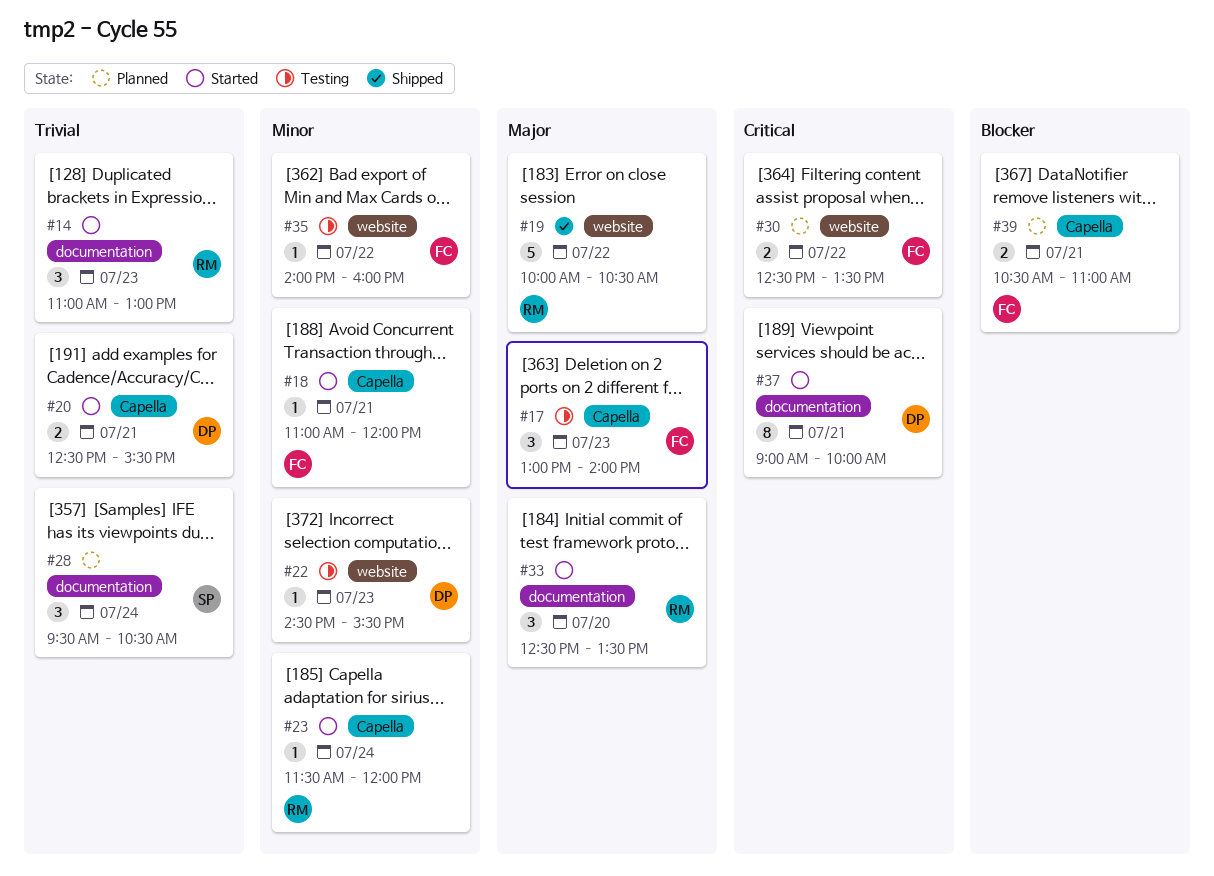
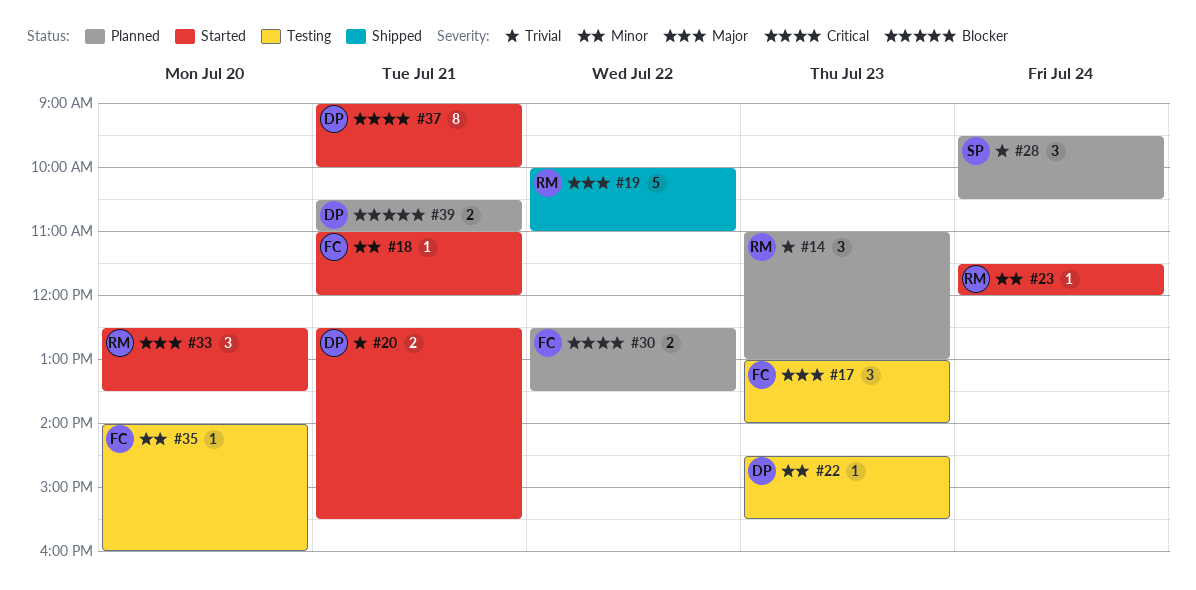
#14, status: Started -> Planned
#19, ends: 10:30 -> 11:00
#35, day: Jul 22 -> Jul 20
#39, owner: FC -> DP

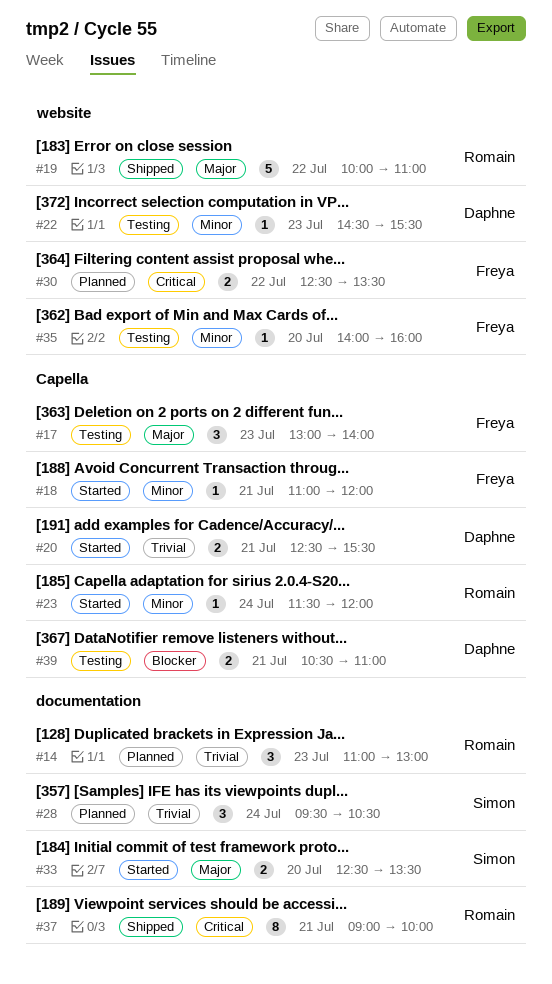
#33, owner: Romain -> Simon
#33, estimate: 3 -> 2
#37, status: Started -> Shipped
#37, owner: Daphne -> Romain
#39, status: Planned -> Testing

